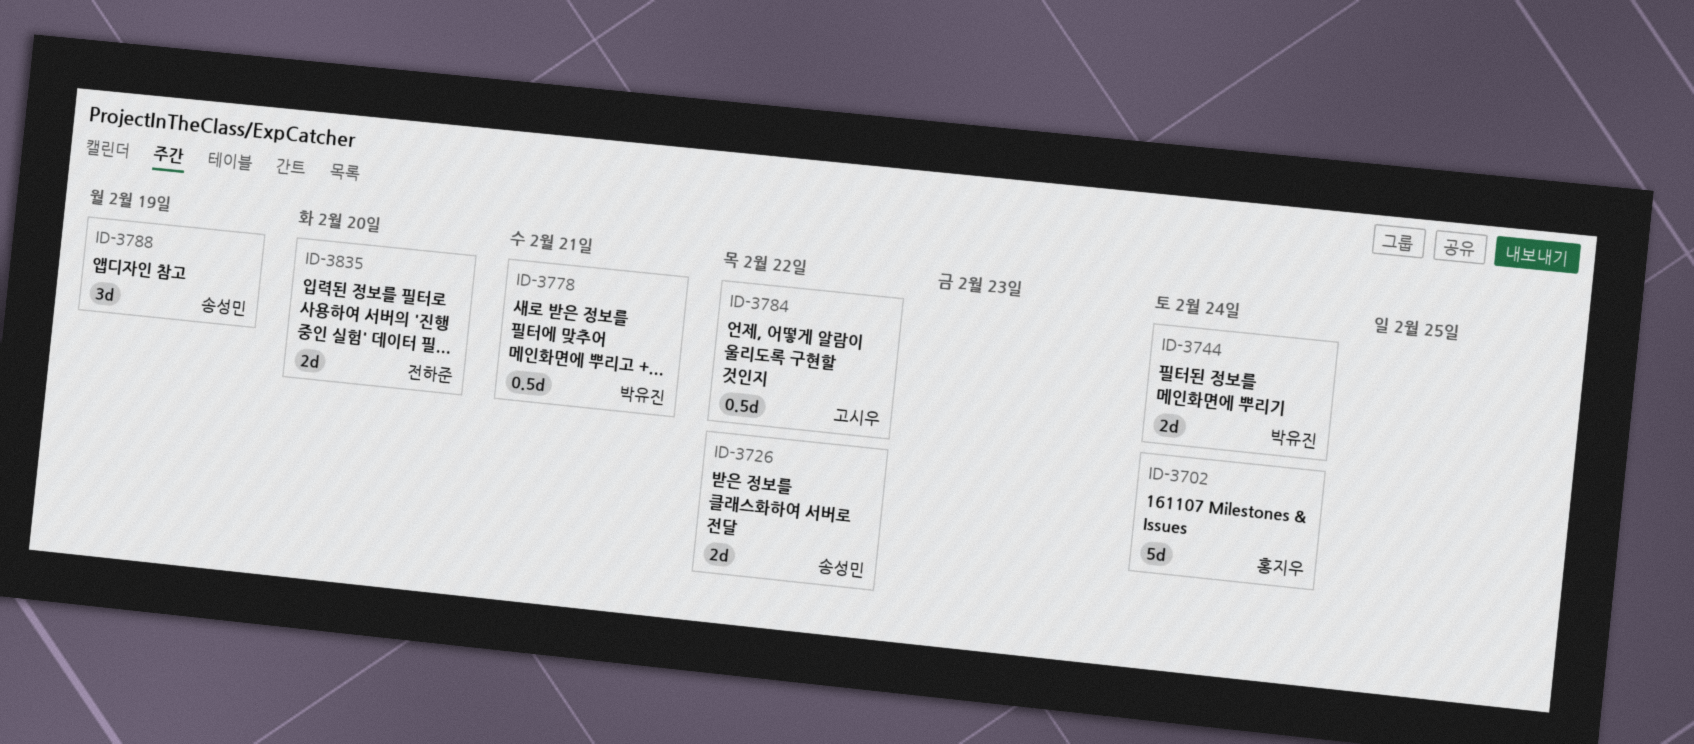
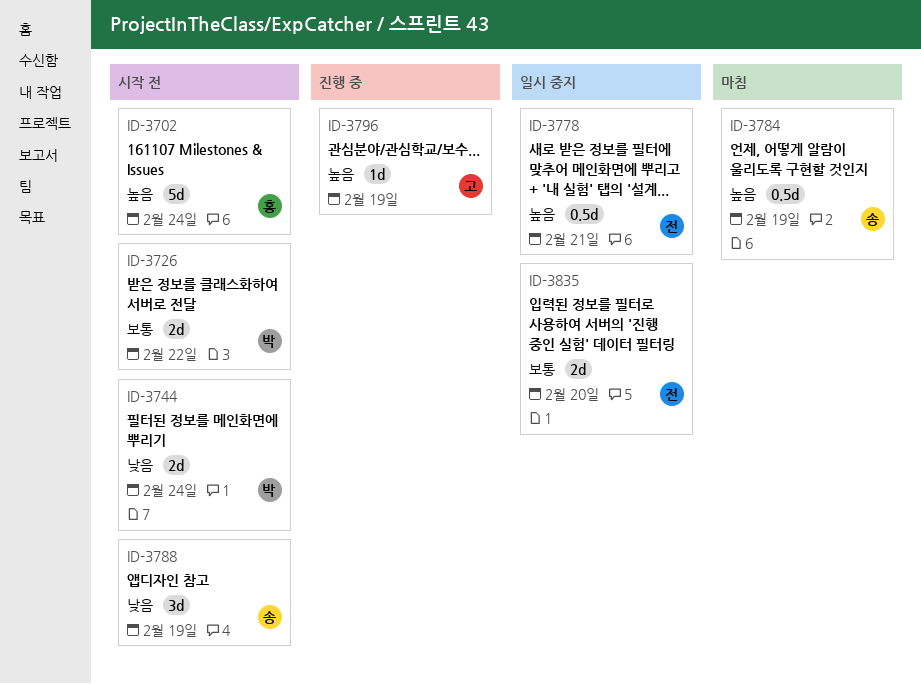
ID-3726, owner: 송성민 -> 박유진
ID-3778, owner: 박유진 -> 전하준
ID-3784, owner: 고시우 -> 송성민
ID-3784, due: Feb 22 -> Feb 19
ID-3796: none -> present

